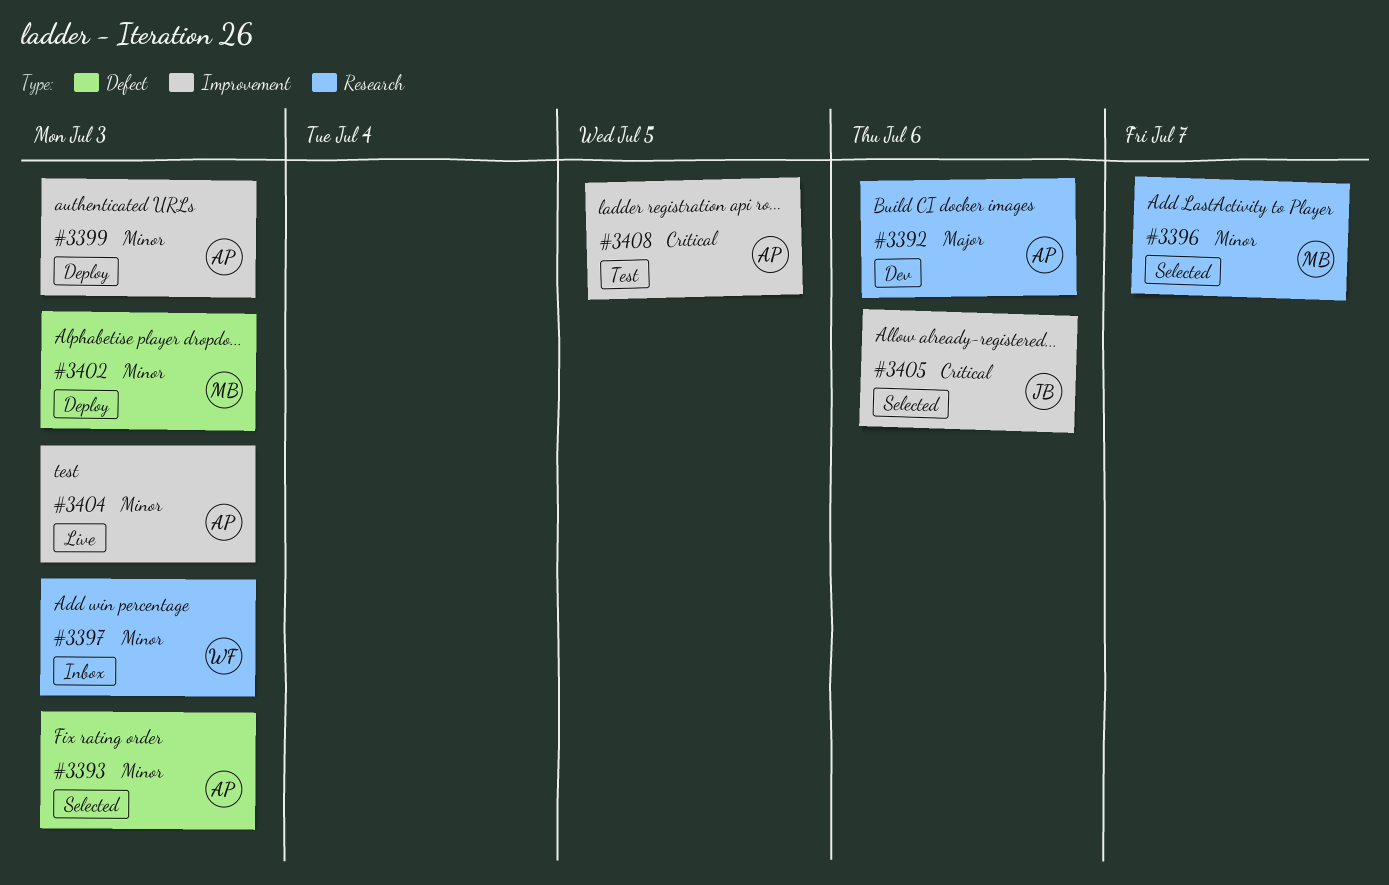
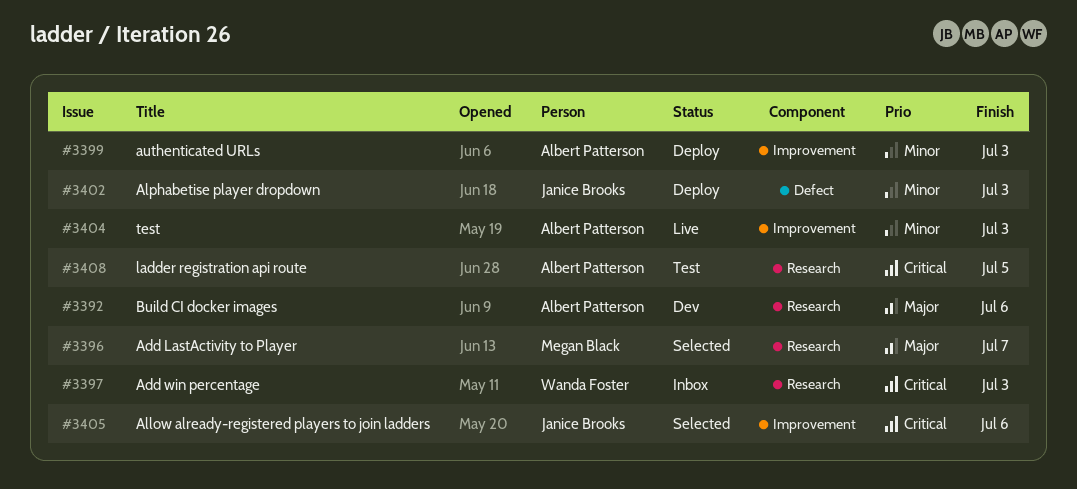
#3393: present -> none
#3396, priority: Minor -> Major
#3397, priority: Minor -> Critical
#3402, owner: Megan Black -> Janice Brooks
#3408, label: Improvement -> Research

